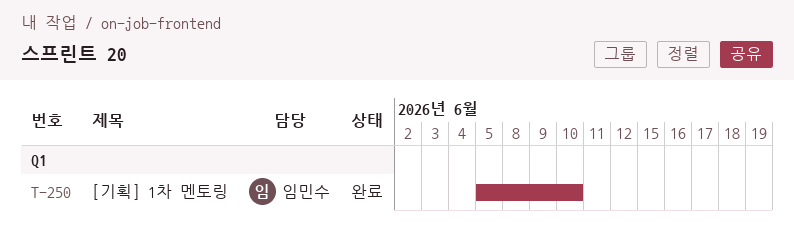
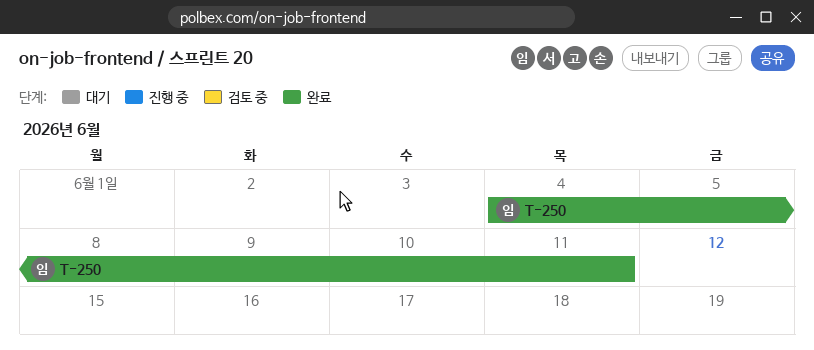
T-250, start: Jun 5 -> Jun 4
T-250, due: Jun 10 -> Jun 11

